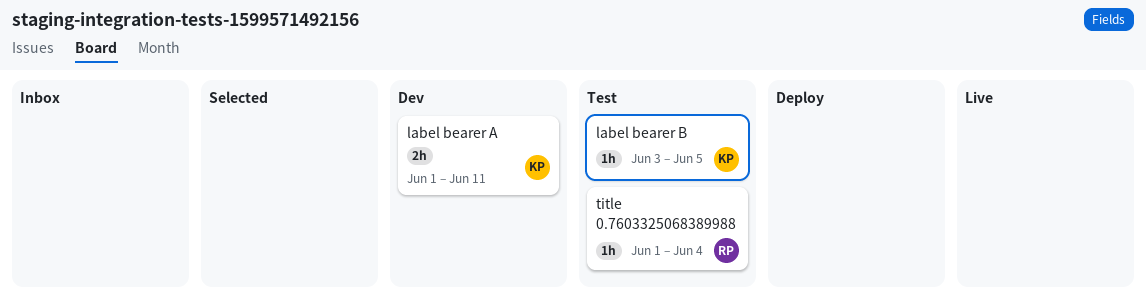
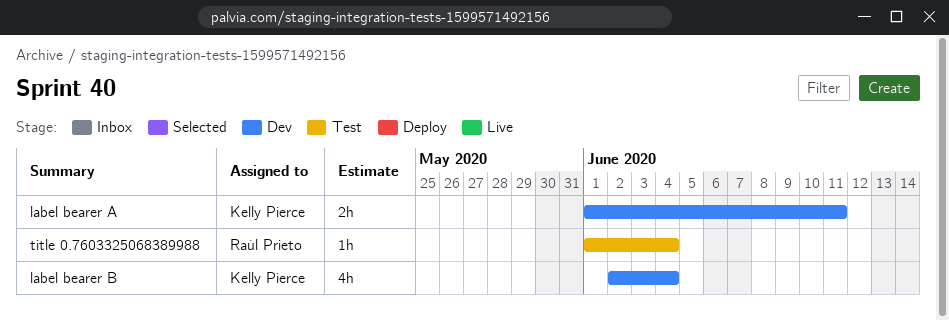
label bearer B, status: Test -> Dev
label bearer B, estimate: 1h -> 4h
label bearer B, start: Jun 3 -> Jun 2
label bearer B, due: Jun 5 -> Jun 4

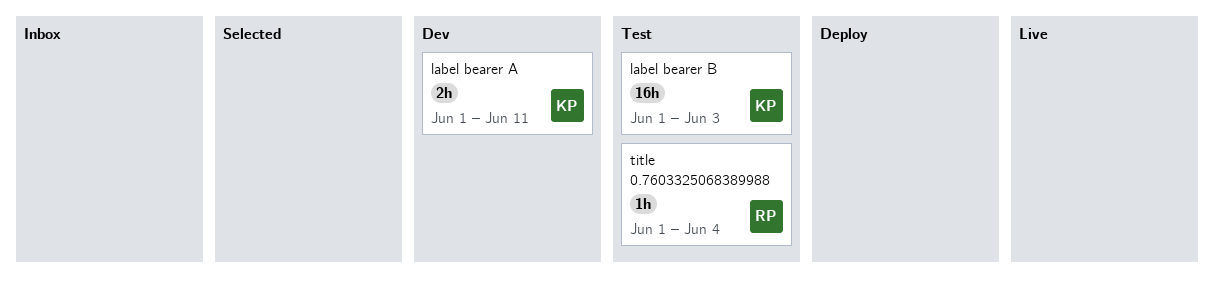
label bearer B, status: Dev -> Test
label bearer B, estimate: 4h -> 16h
label bearer B, start: Jun 2 -> Jun 1
label bearer B, due: Jun 4 -> Jun 3

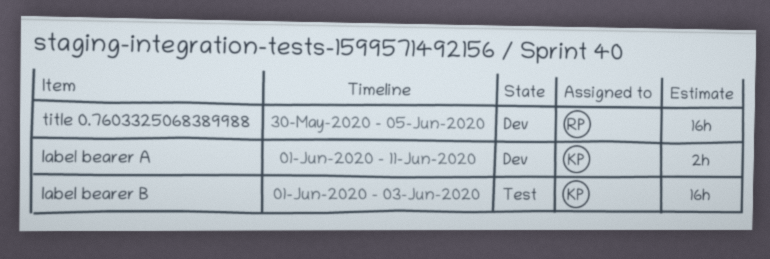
title 0.7603325068389988, status: Test -> Dev
title 0.7603325068389988, estimate: 1h -> 16h
title 0.7603325068389988, start: Jun 1 -> May 30
title 0.7603325068389988, due: Jun 4 -> Jun 5

